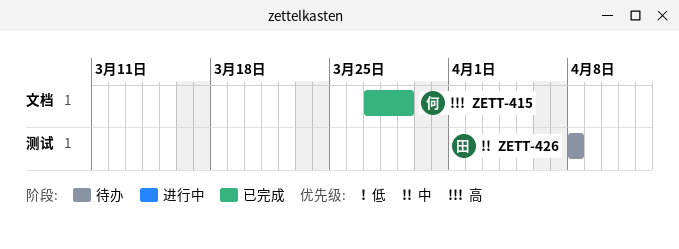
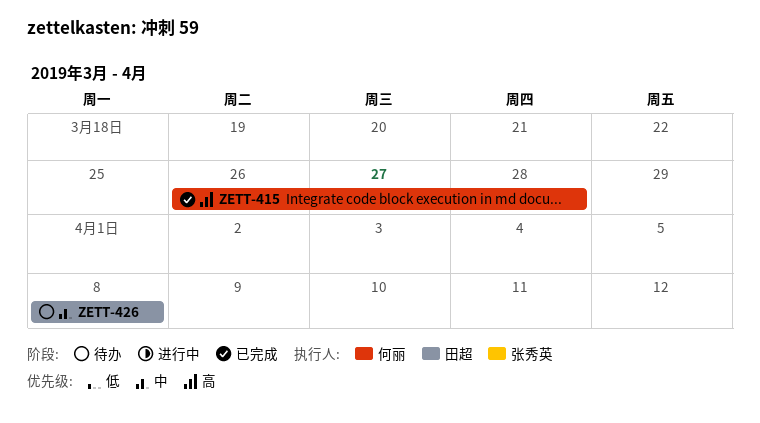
ZETT-415, start: Mar 27 -> Mar 26
ZETT-415, due: Mar 29 -> Mar 28

